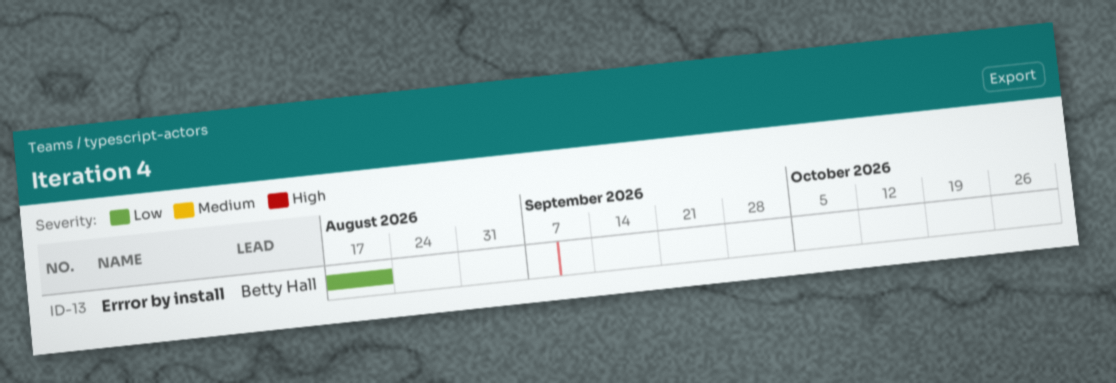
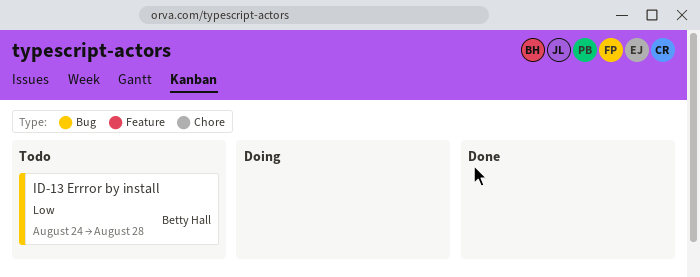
ID-13, start: Aug 17 -> Aug 24
ID-13, due: Aug 21 -> Aug 28

